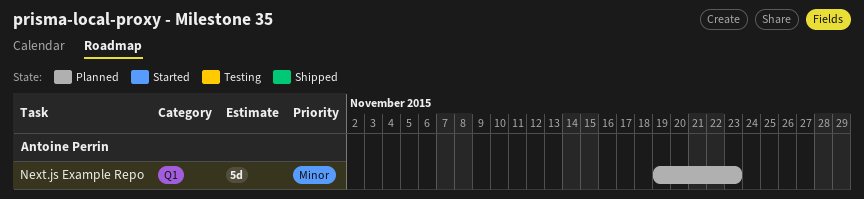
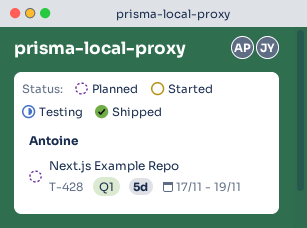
Next.js Example Repo, start: Nov 19 -> Nov 17
Next.js Example Repo, due: Nov 23 -> Nov 19

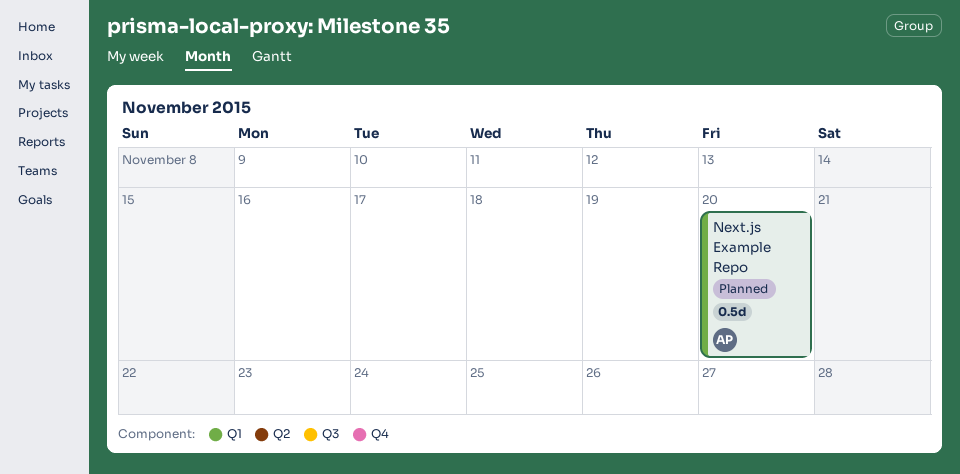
Next.js Example Repo, estimate: 5d -> 0.5d
Next.js Example Repo, due: Nov 19 -> Nov 20

